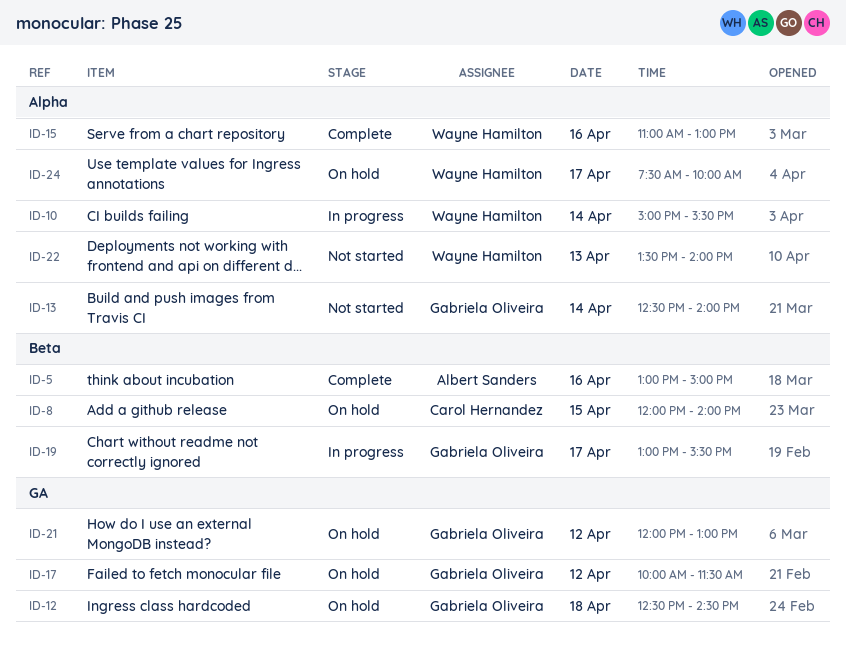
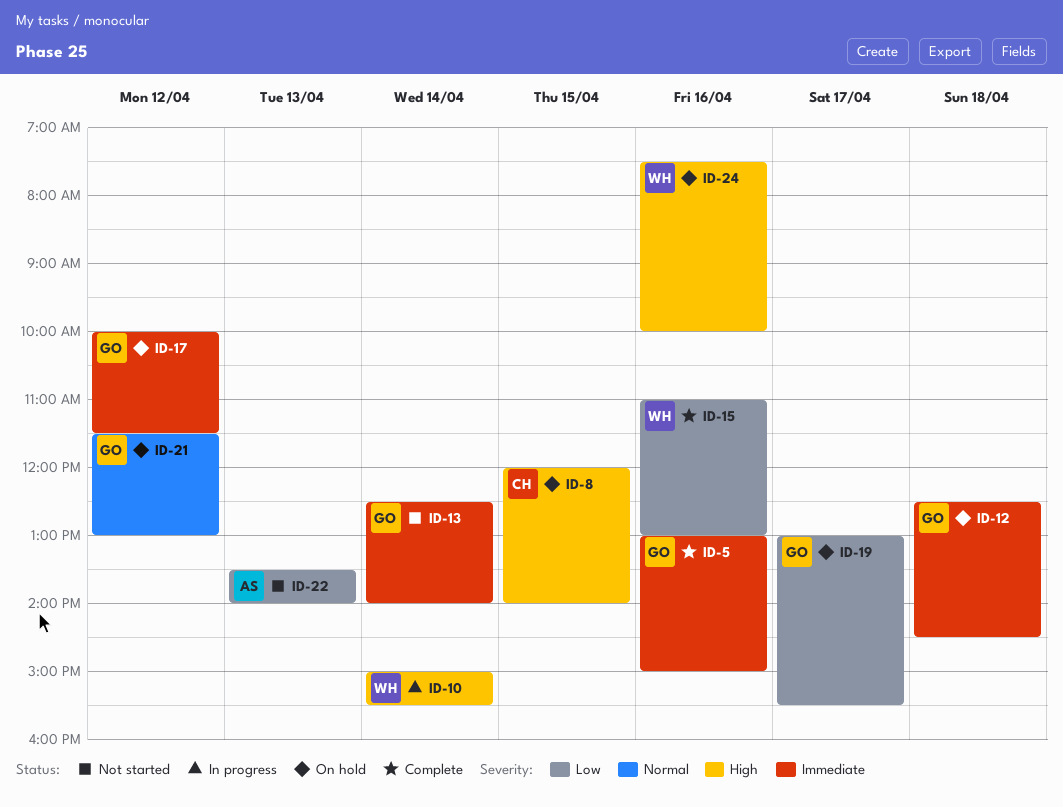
ID-5, owner: Albert Sanders -> Gabriela Oliveira
ID-19, status: In progress -> On hold
ID-21, begins: 12:00 -> 11:30
ID-22, owner: Wayne Hamilton -> Albert Sanders
ID-24, day: Apr 17 -> Apr 16

